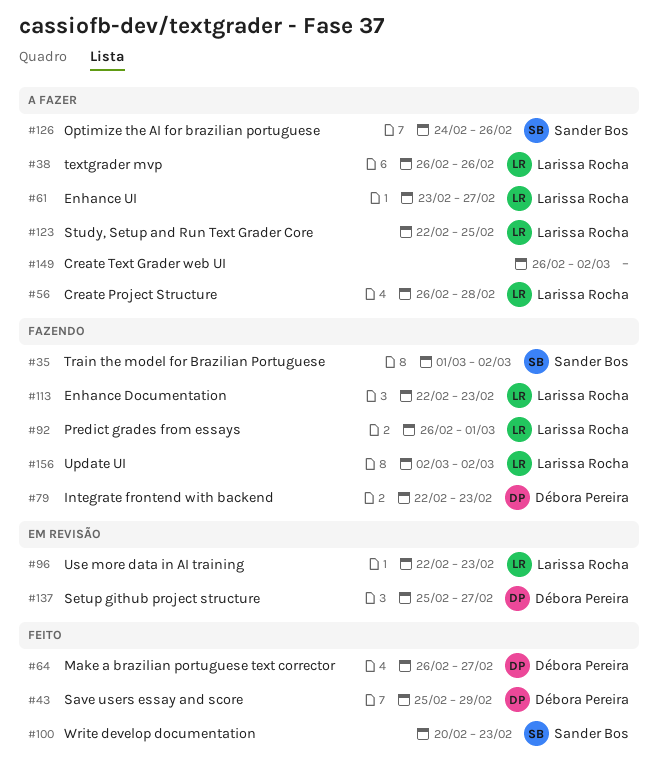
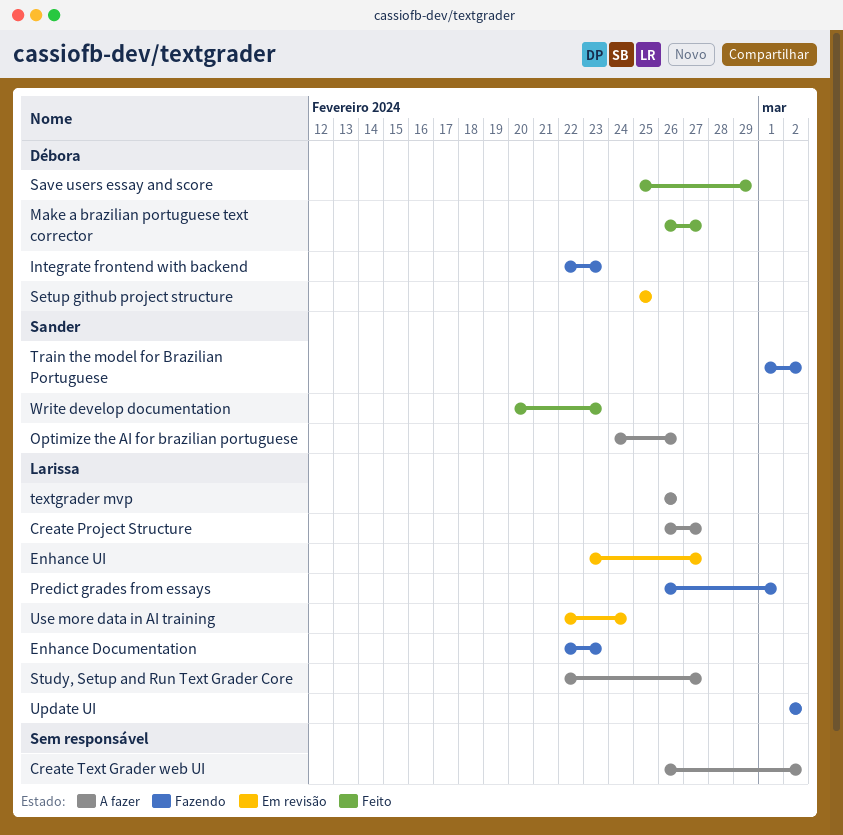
Create Project Structure, due: Feb 28 -> Feb 27
Enhance UI, status: A fazer -> Em revisão
Setup github project structure, due: Feb 27 -> Feb 25
Study, Setup and Run Text Grader Core, due: Feb 25 -> Feb 27
Use more data in AI training, due: Feb 23 -> Feb 24

